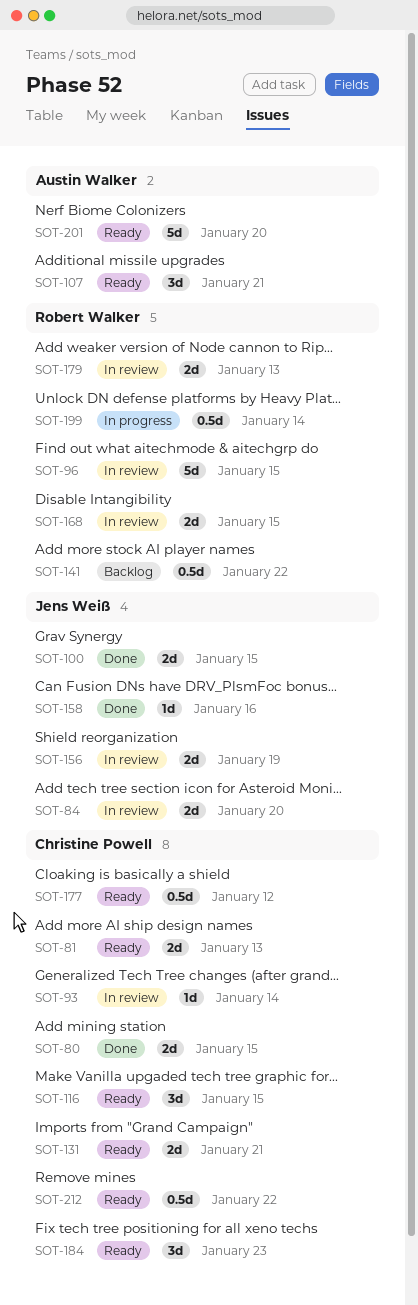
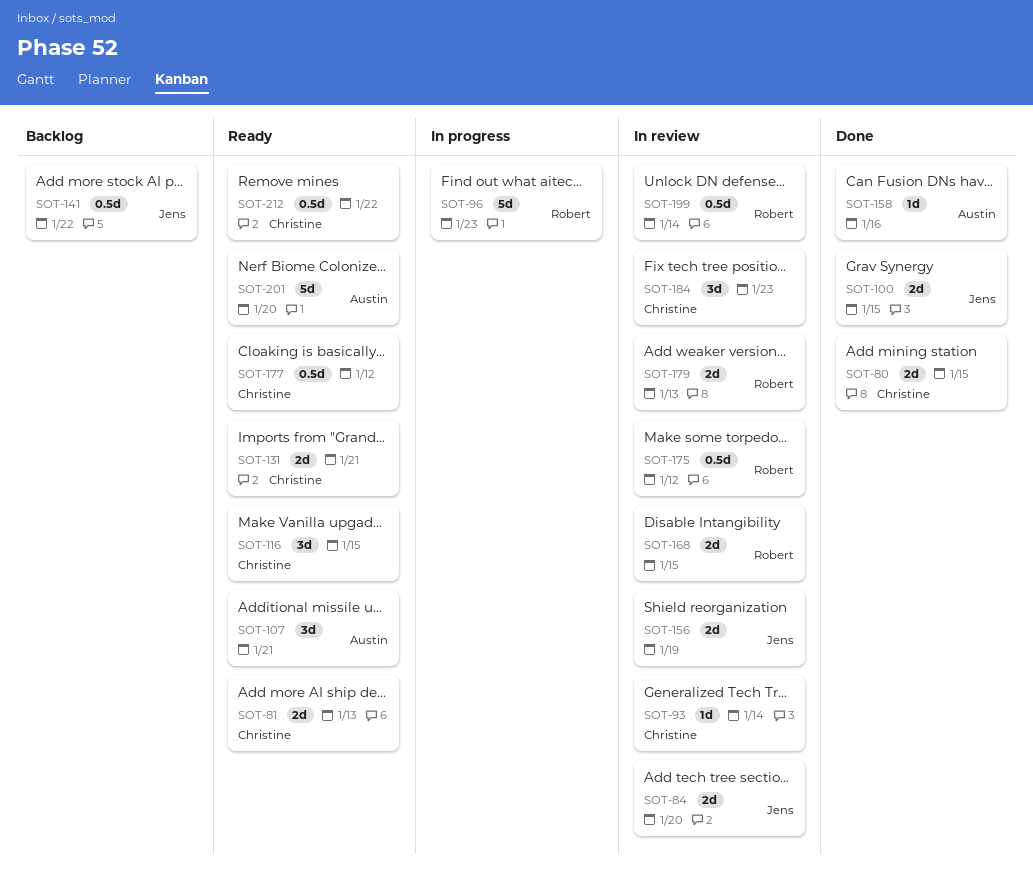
SOT-96, status: In review -> In progress
SOT-96, due: Jan 15 -> Jan 23
SOT-141, owner: Robert Walker -> Jens Weiß
SOT-158, owner: Jens Weiß -> Austin Walker
SOT-175: none -> present
SOT-184, status: Ready -> In review
SOT-199, status: In progress -> In review

